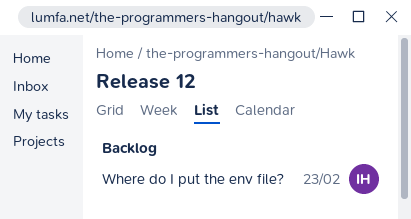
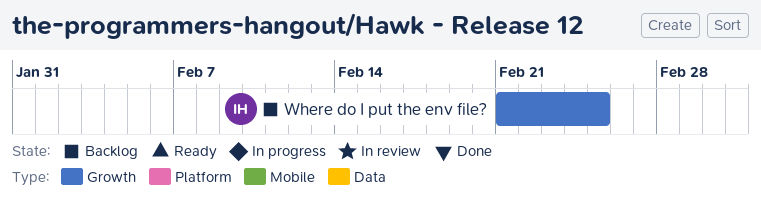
Where do I put the env file?, due: Feb 23 -> Feb 25

